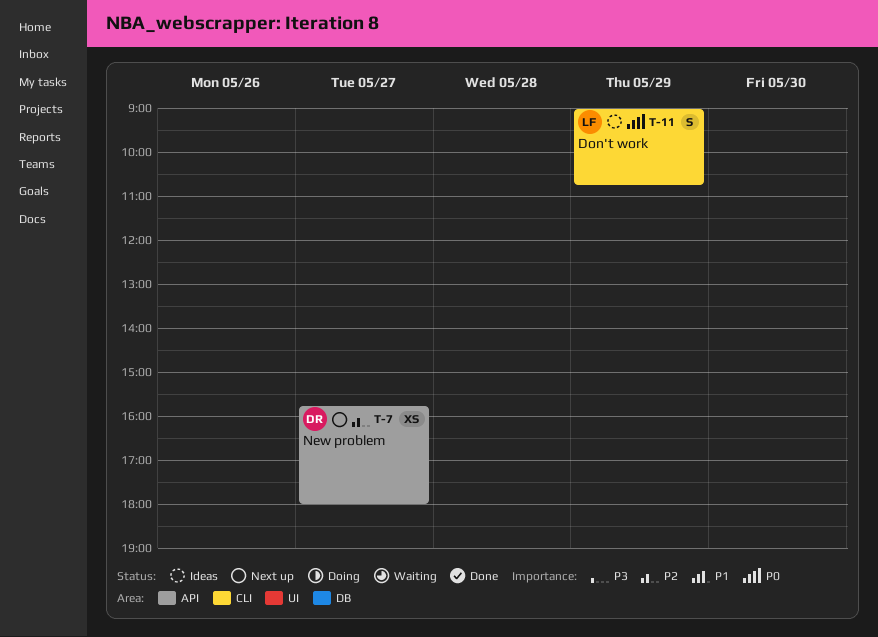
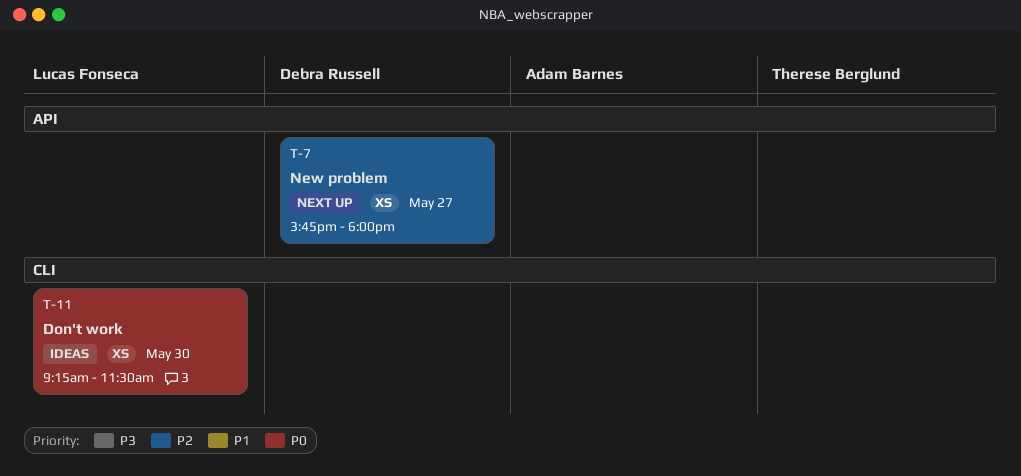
T-11, estimate: S -> XS
T-11, day: May 29 -> May 30
T-11, begins: 09:00 -> 09:15
T-11, ends: 10:45 -> 11:30

